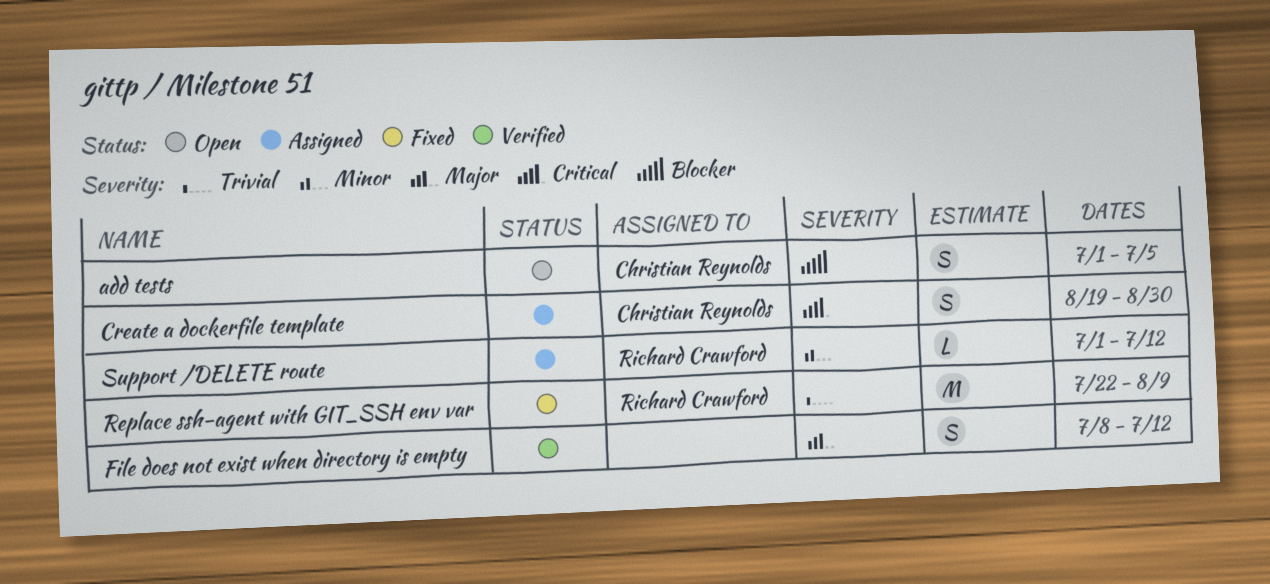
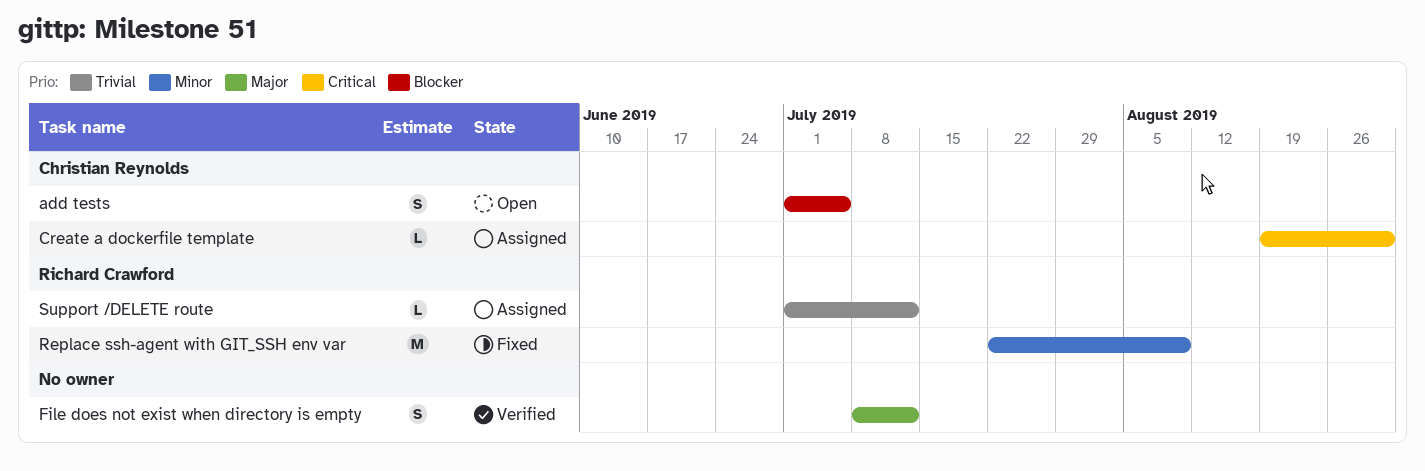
Create a dockerfile template, estimate: S -> L
Replace ssh-agent with GIT_SSH env var, priority: Trivial -> Minor
Support /DELETE route, priority: Minor -> Trivial

